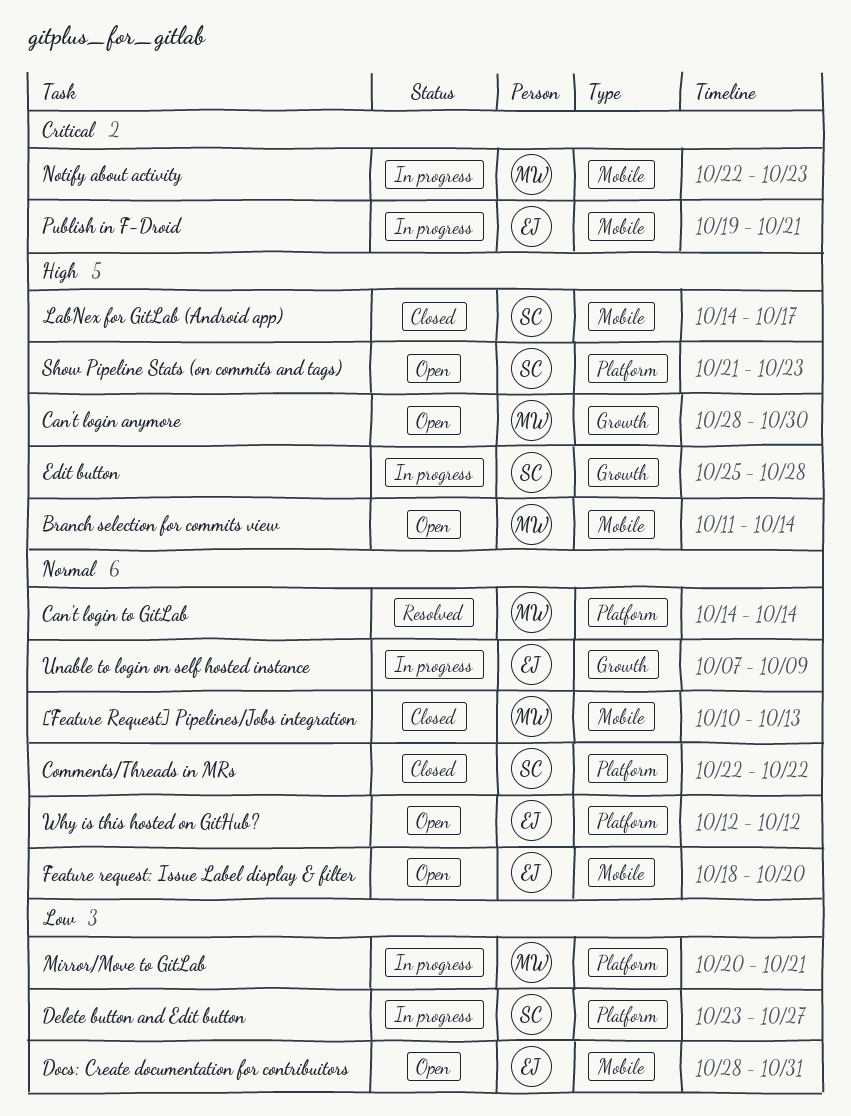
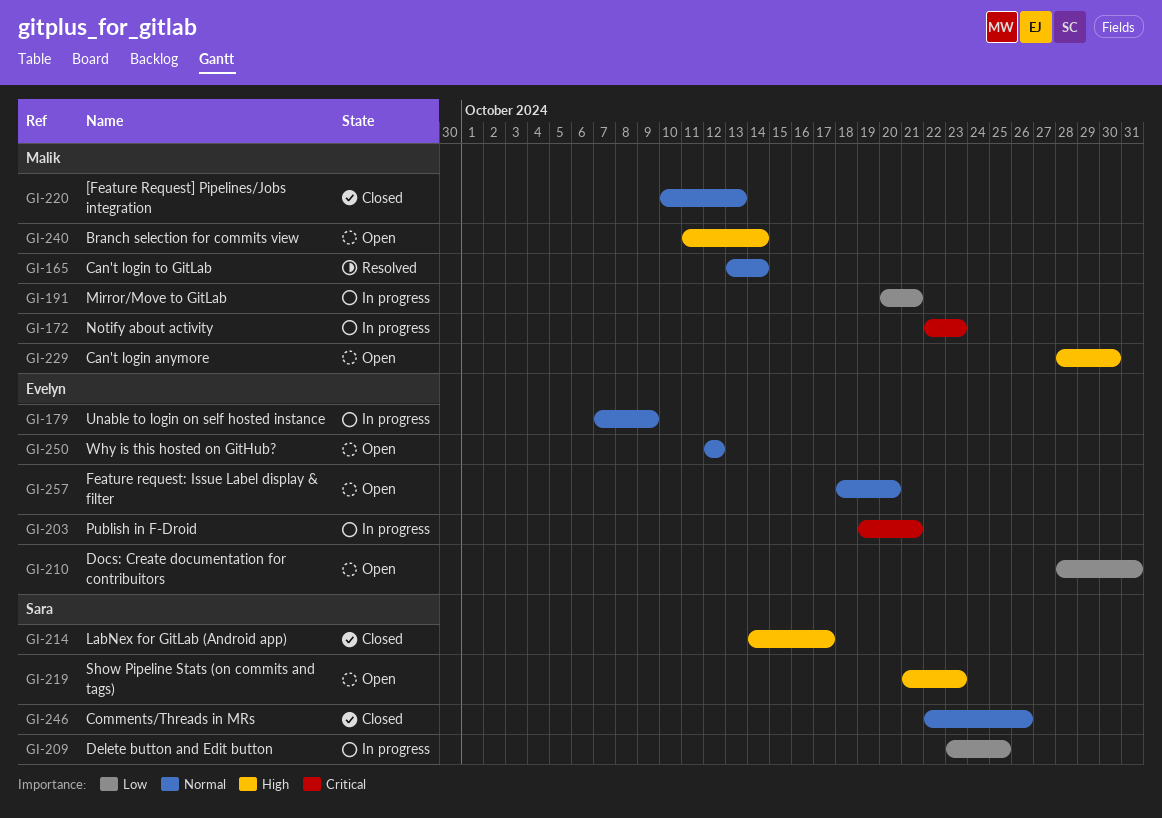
Can't login to GitLab, start: Oct 14 -> Oct 13
Comments/Threads in MRs, due: Oct 22 -> Oct 26
Delete button and Edit button, due: Oct 27 -> Oct 25
Edit button: present -> none

